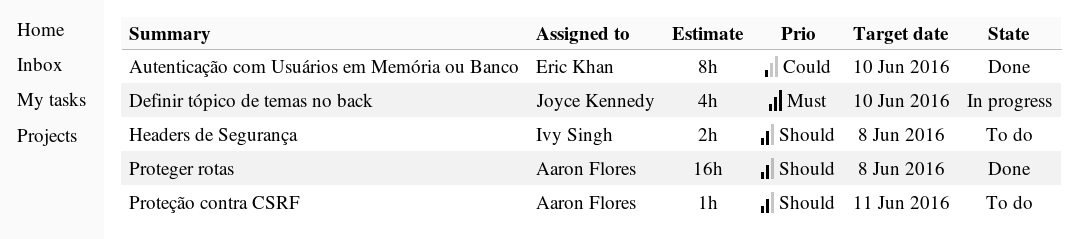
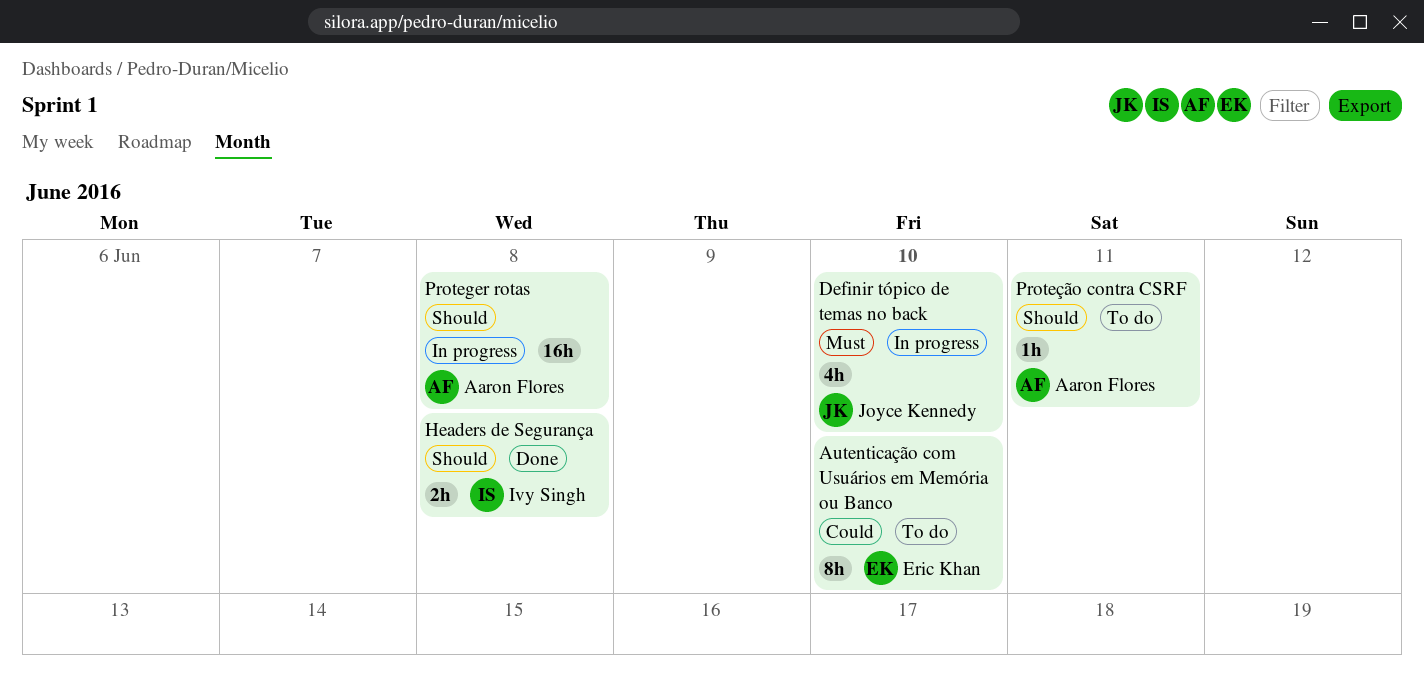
Autenticação com Usuários em Memória ou Banco, status: Done -> To do
Headers de Segurança, status: To do -> Done
Proteger rotas, status: Done -> In progress

